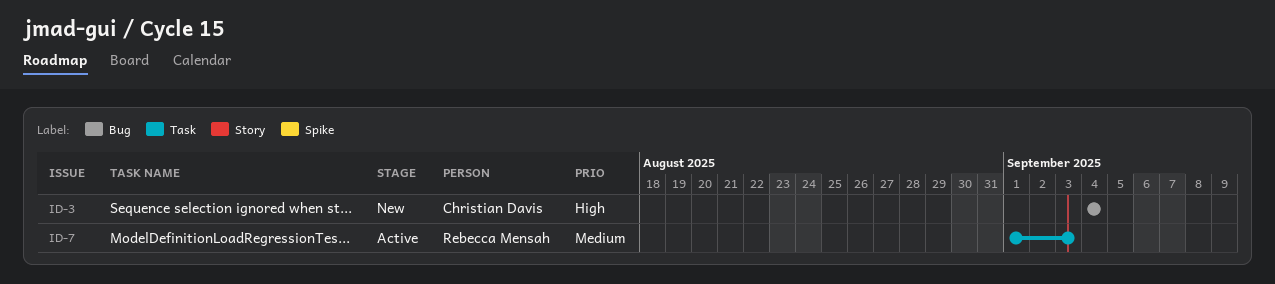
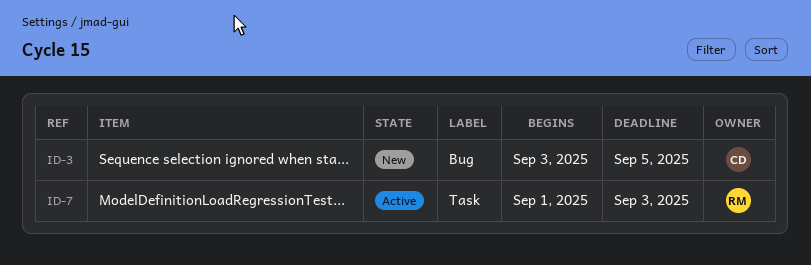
ID-3, start: Sep 4 -> Sep 3
ID-3, due: Sep 4 -> Sep 5

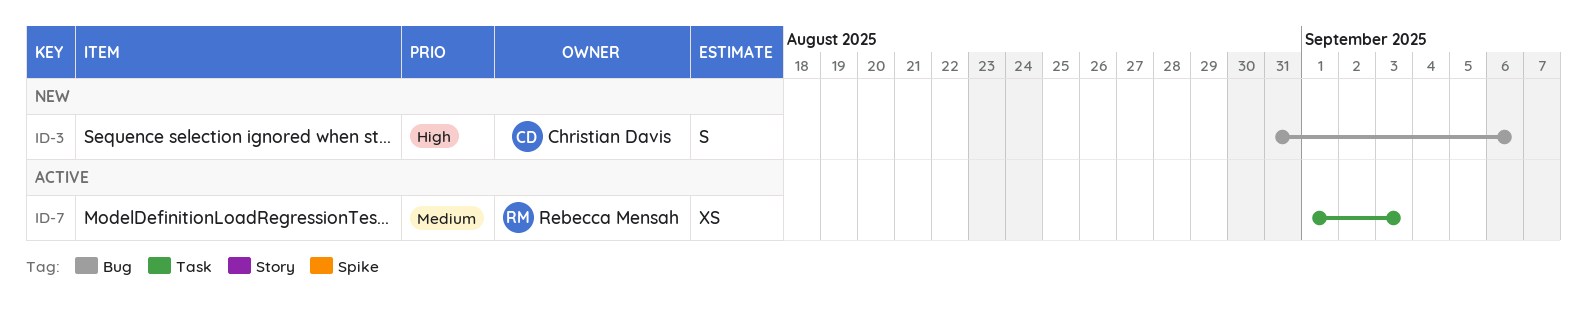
ID-3, start: Sep 3 -> Aug 31
ID-3, due: Sep 5 -> Sep 6

